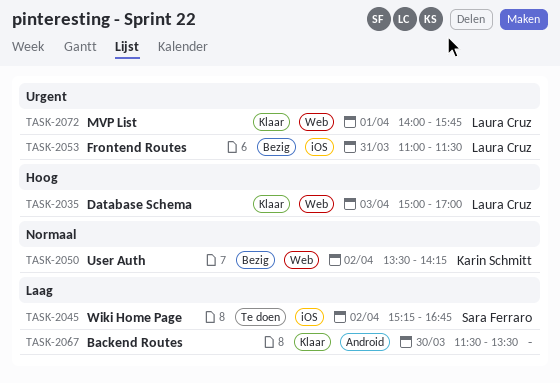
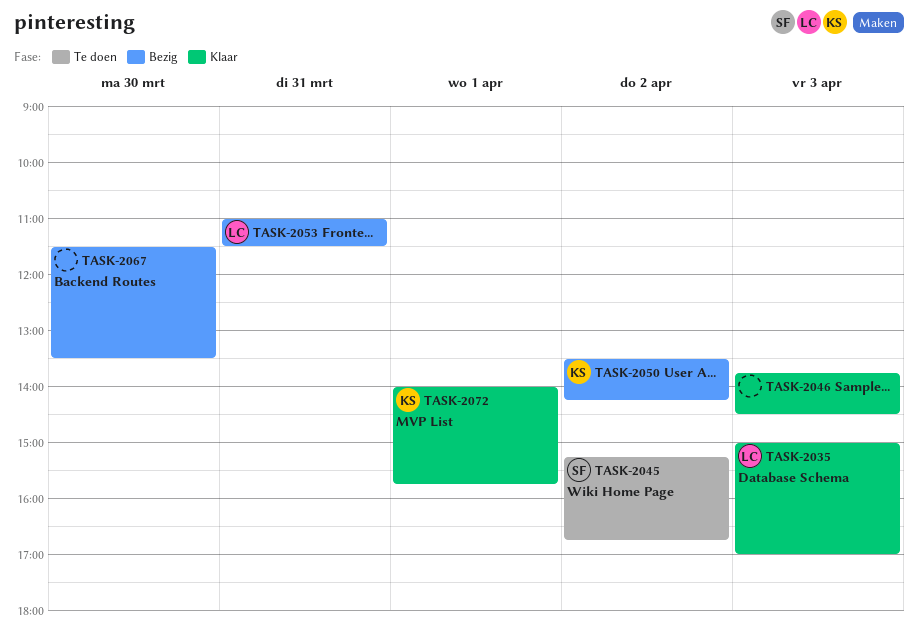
TASK-2046: none -> present
TASK-2067, status: Klaar -> Bezig
TASK-2072, owner: Laura Cruz -> Karin Schmitt

